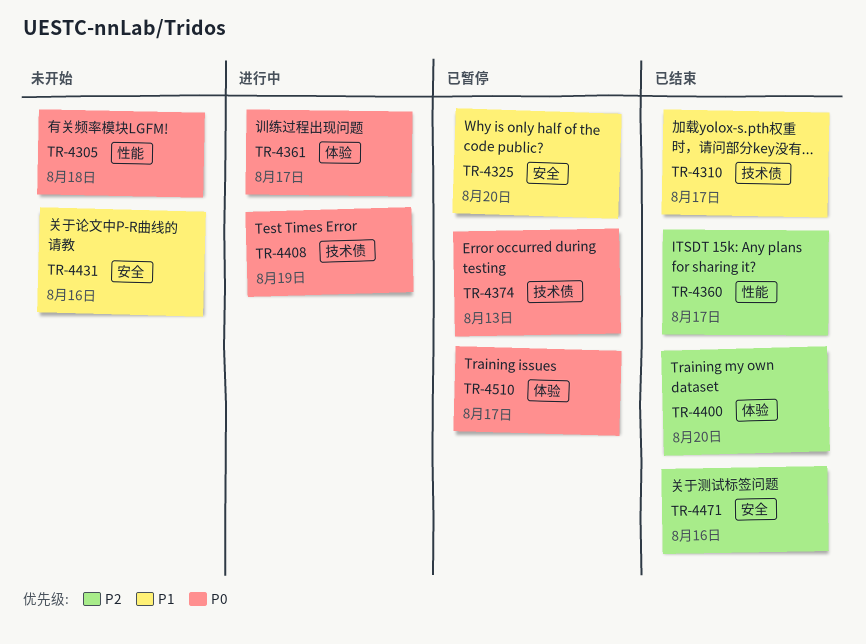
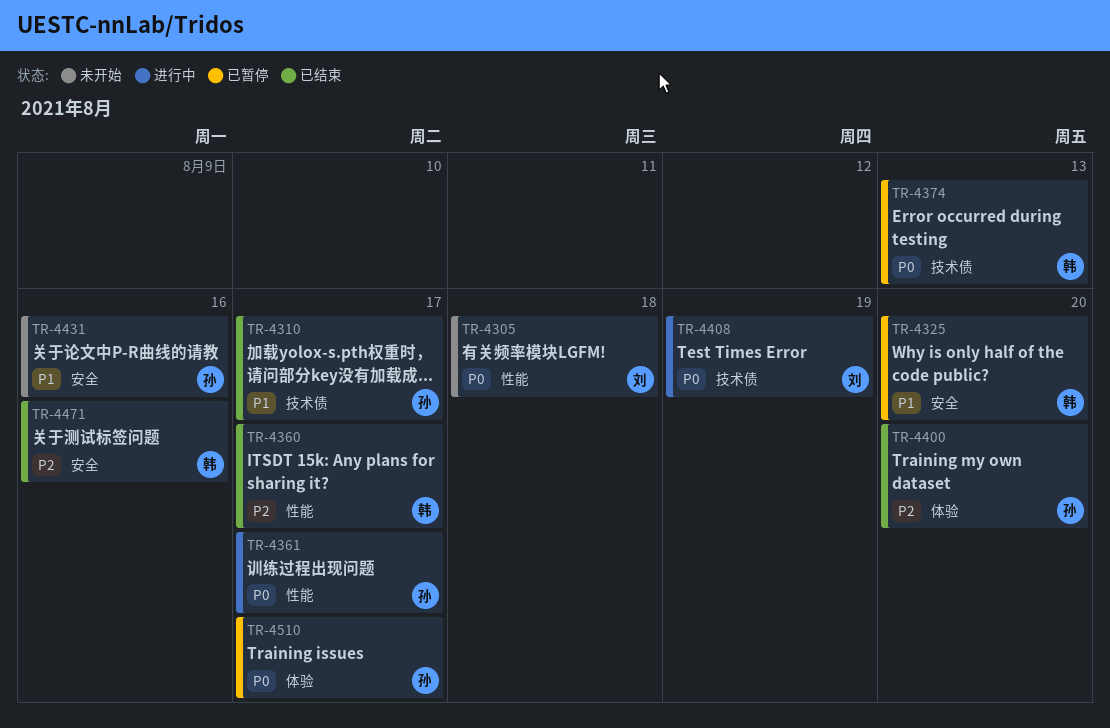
TR-4361, label: 体验 -> 性能

